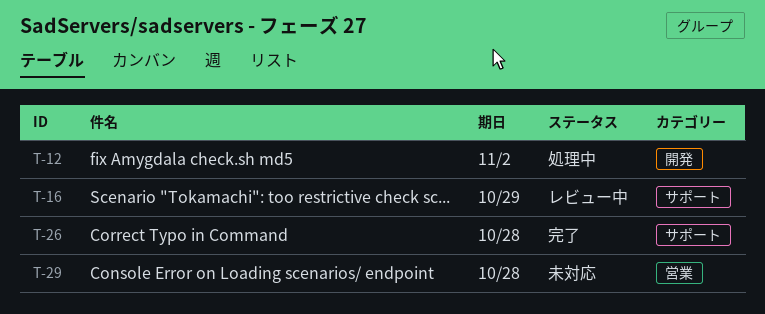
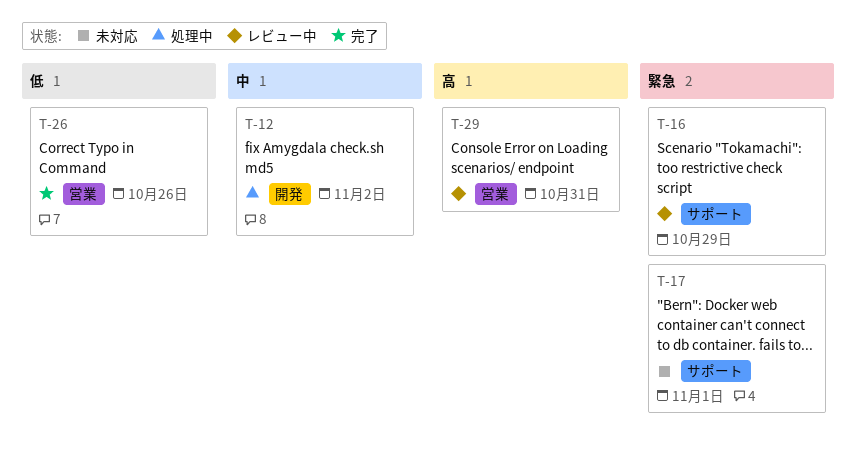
T-17: none -> present
T-26, label: サポート -> 営業
T-26, due: Oct 28 -> Oct 26
T-29, status: 未対応 -> レビュー中
T-29, due: Oct 28 -> Oct 31

